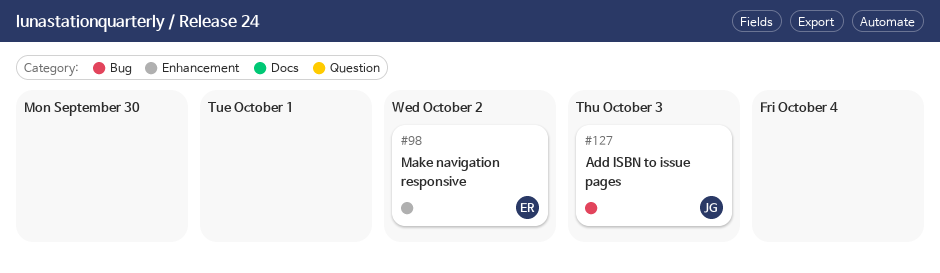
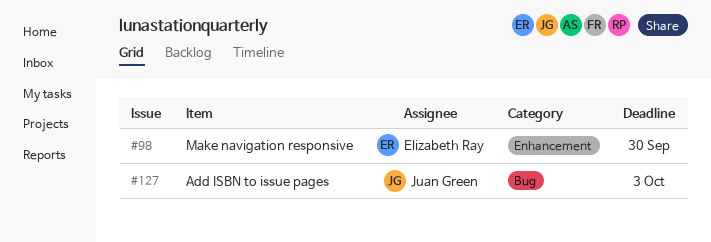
#98, due: Oct 2 -> Sep 30

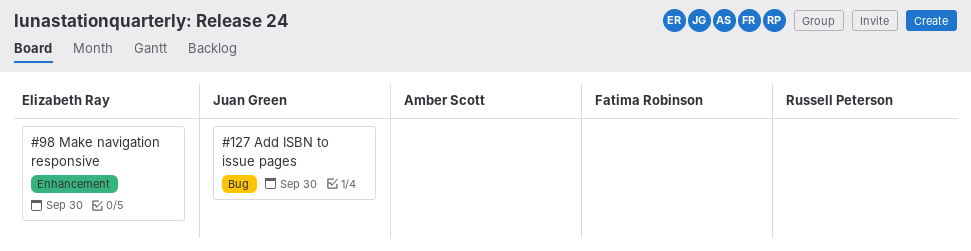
#127, due: Oct 3 -> Sep 30

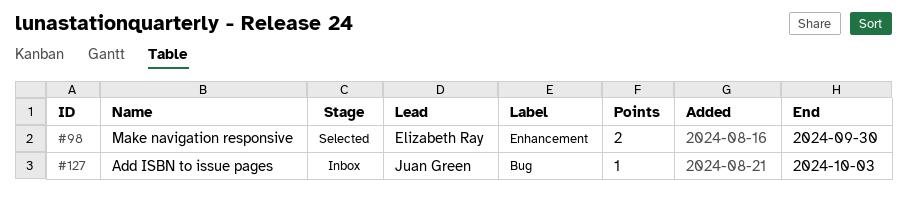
#127, due: Sep 30 -> Oct 3

